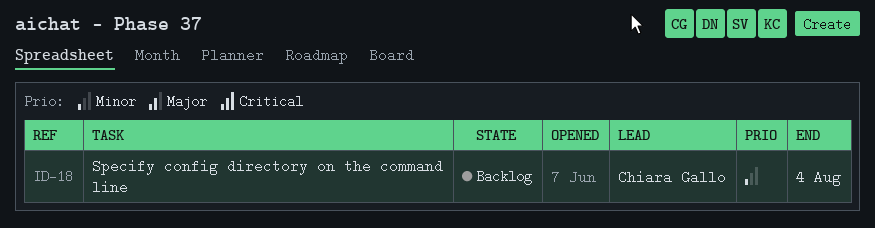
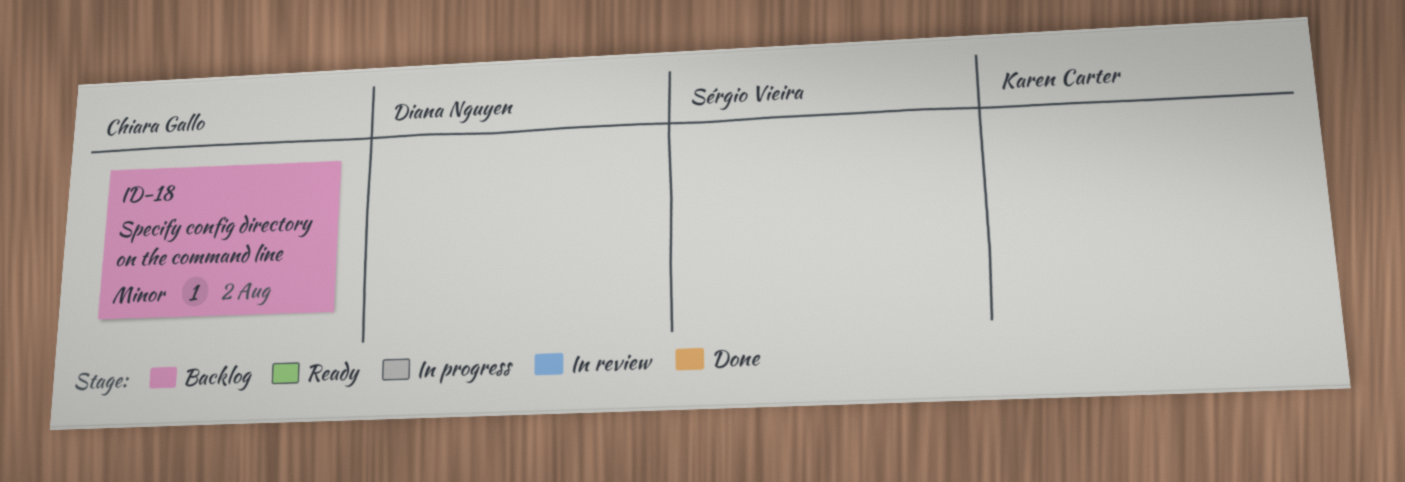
ID-18, due: Aug 4 -> Aug 2

